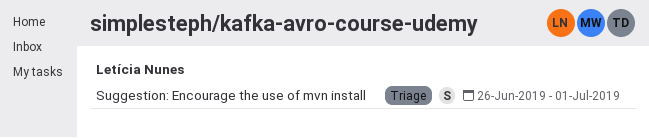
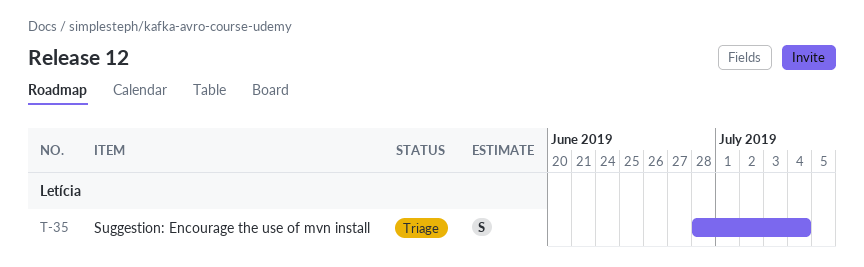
Suggestion: Encourage the use of mvn install, start: Jun 26 -> Jun 28
Suggestion: Encourage the use of mvn install, due: Jul 1 -> Jul 4

